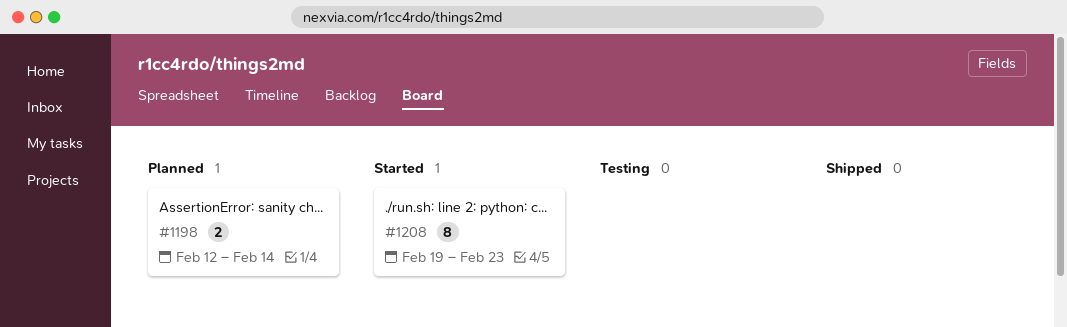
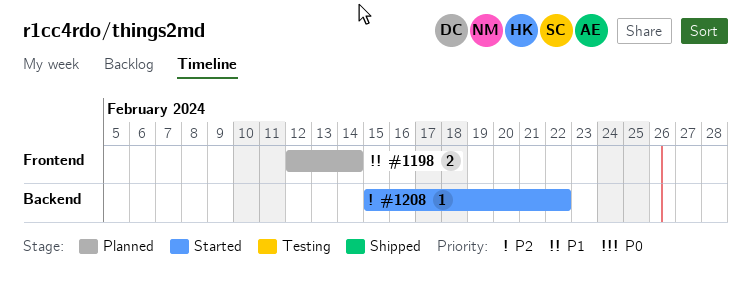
#1208, estimate: 8 -> 1
#1208, start: Feb 19 -> Feb 15
#1208, due: Feb 23 -> Feb 22

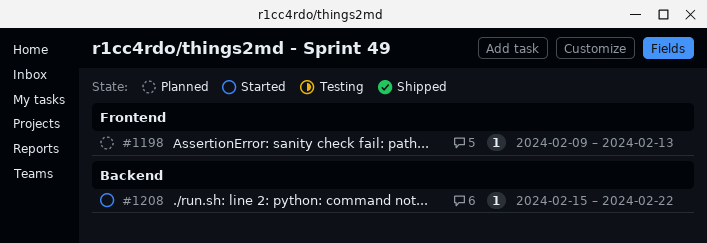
#1198, estimate: 2 -> 1
#1198, start: Feb 12 -> Feb 9
#1198, due: Feb 14 -> Feb 13

